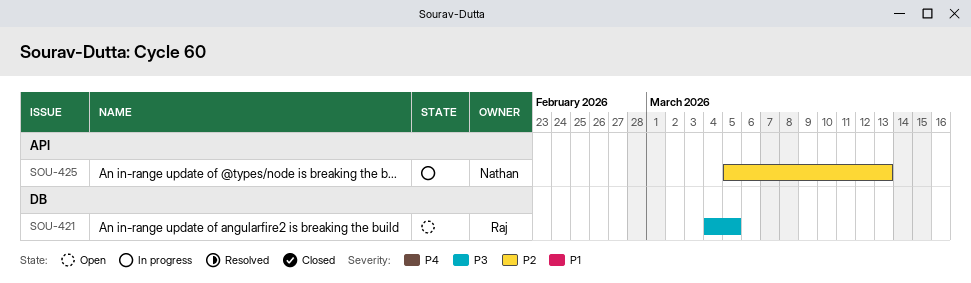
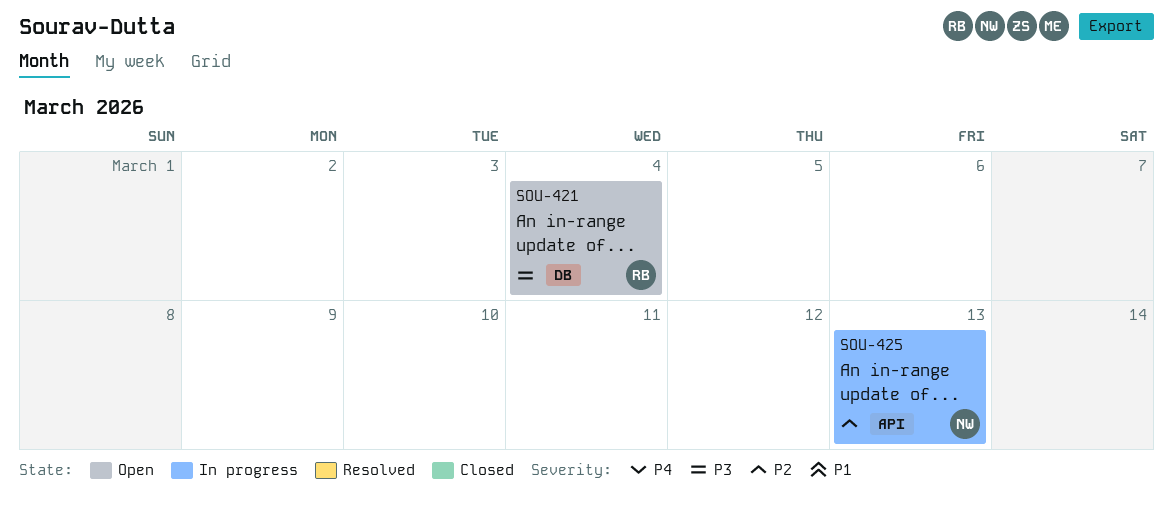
SOU-421, due: Mar 5 -> Mar 4

